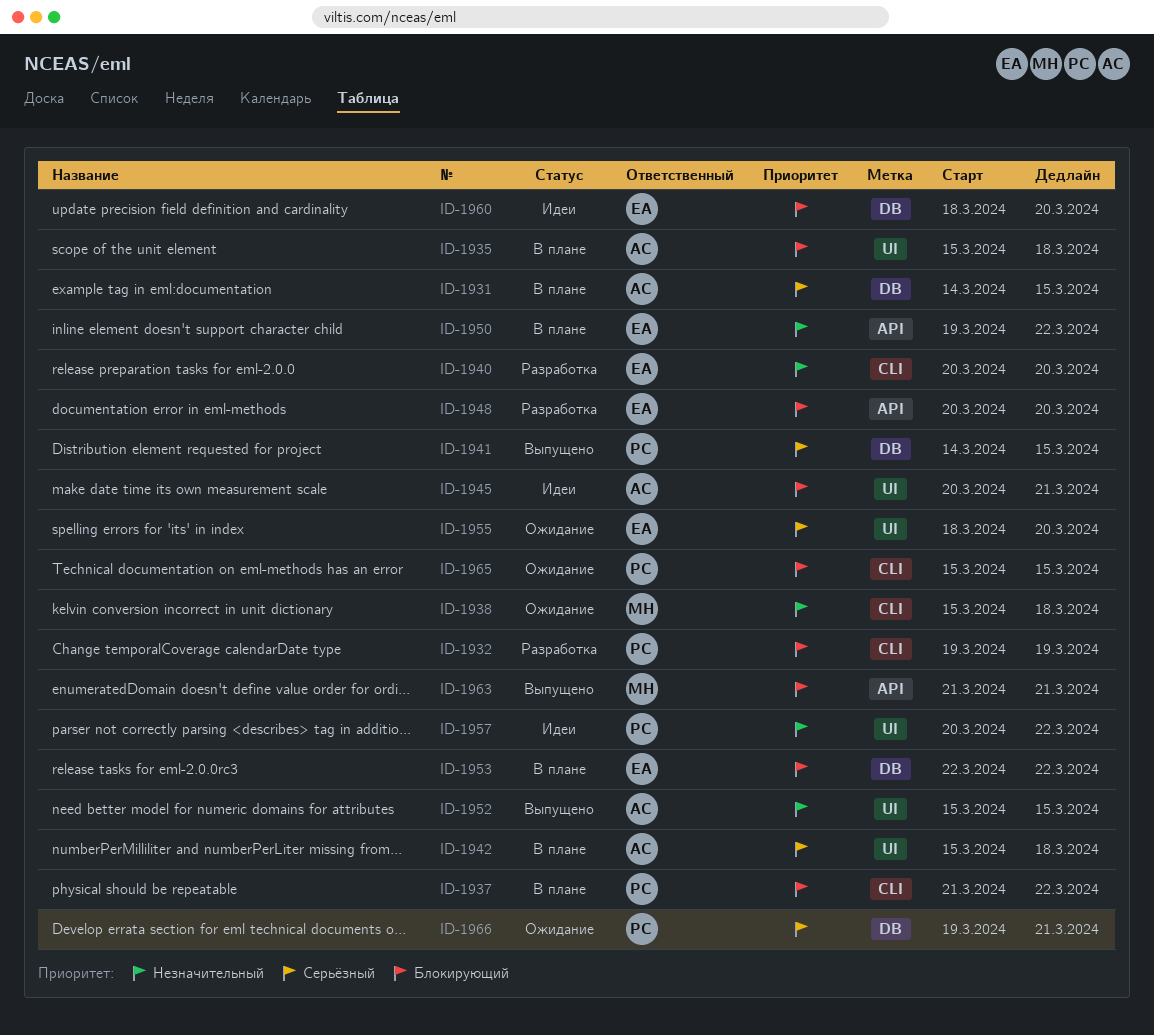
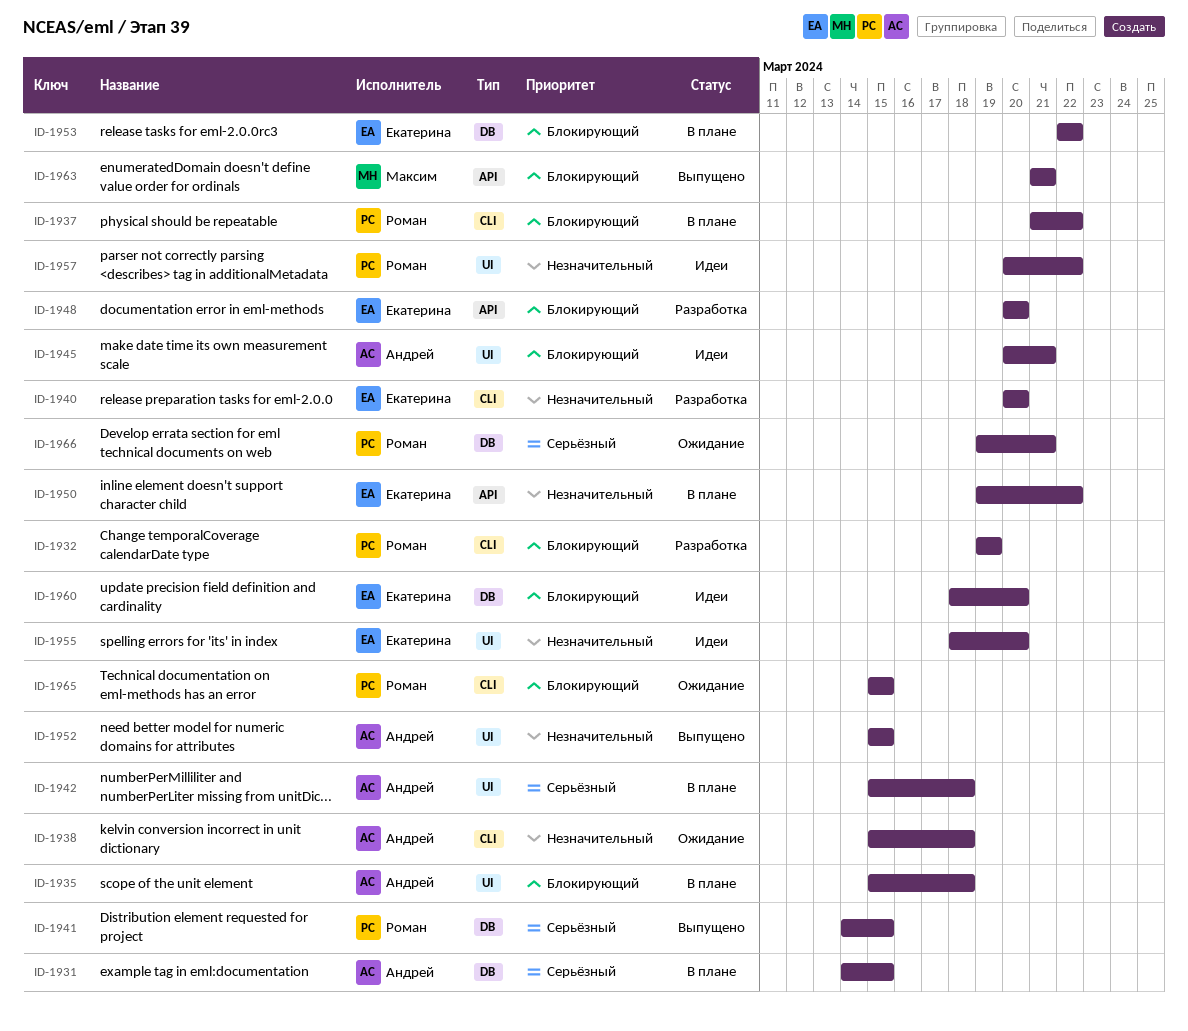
ID-1938, owner: Максим -> Андрей
ID-1955, status: Ожидание -> Идеи
ID-1955, priority: Серьёзный -> Незначительный

